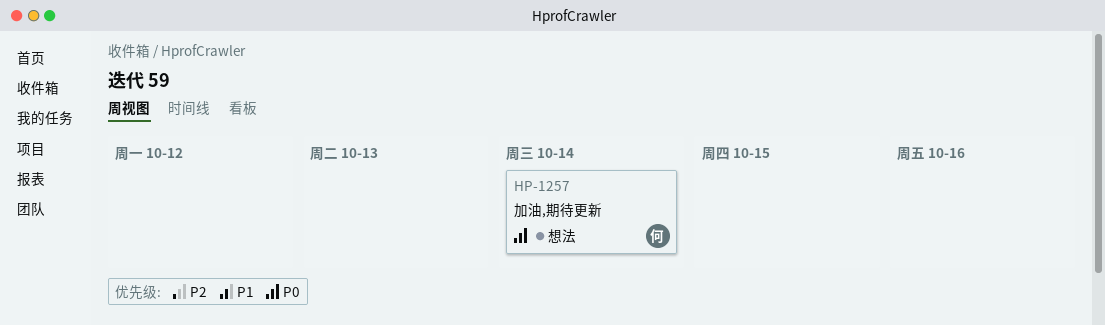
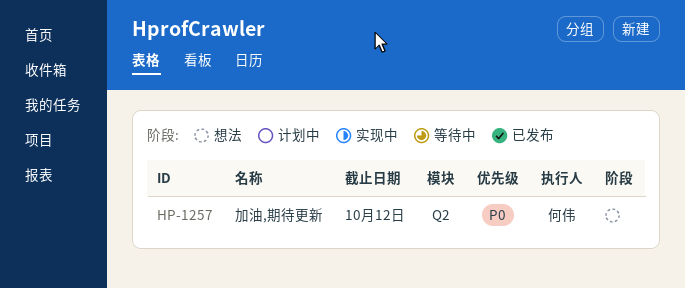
HP-1257, due: Oct 14 -> Oct 12

